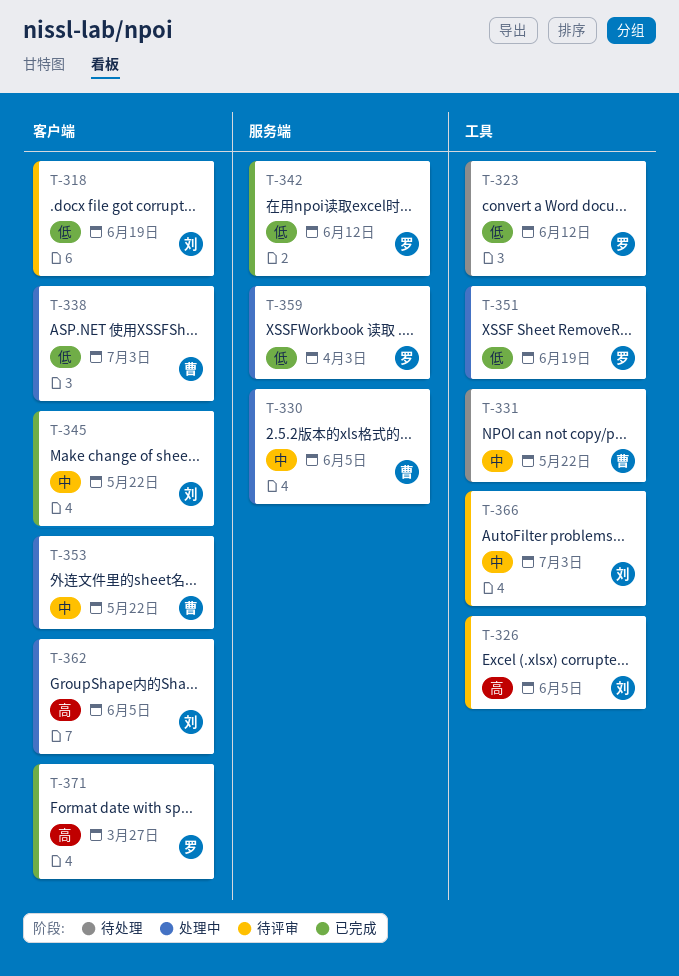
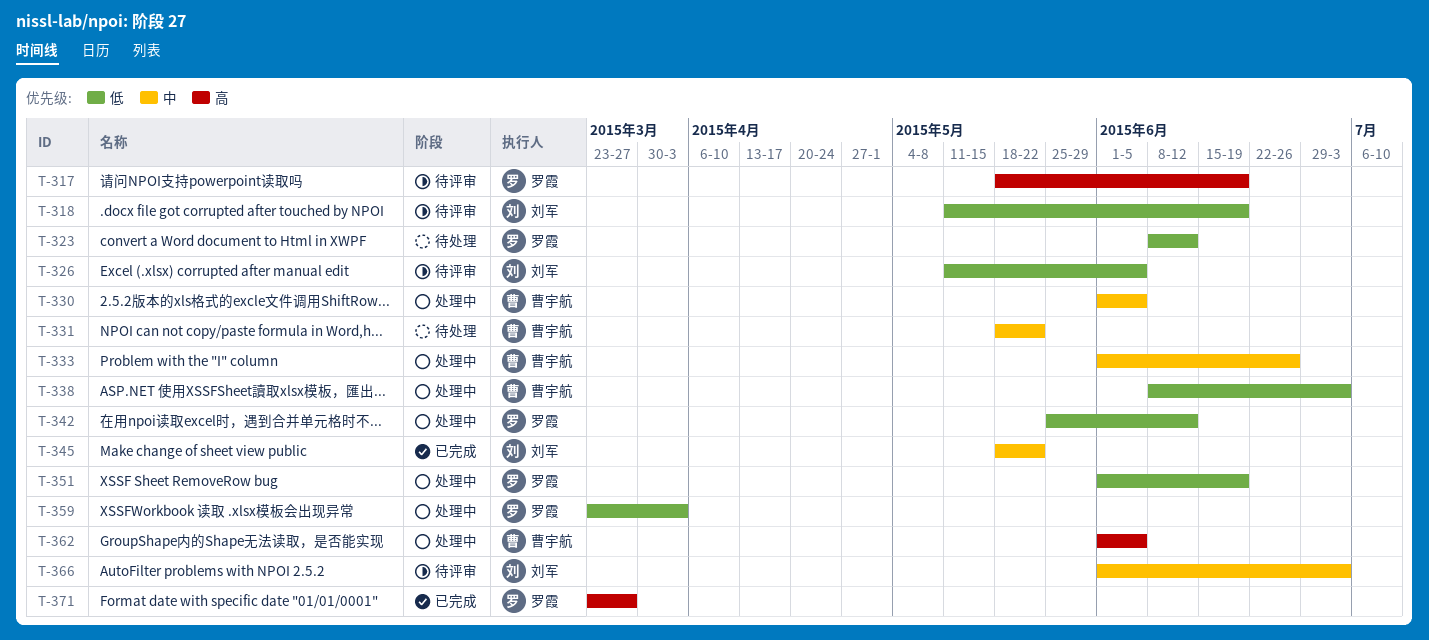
T-317: none -> present
T-326, priority: 高 -> 低
T-333: none -> present
T-342, status: 已完成 -> 处理中
T-353: present -> none
T-362, owner: 刘军 -> 曹宇航

